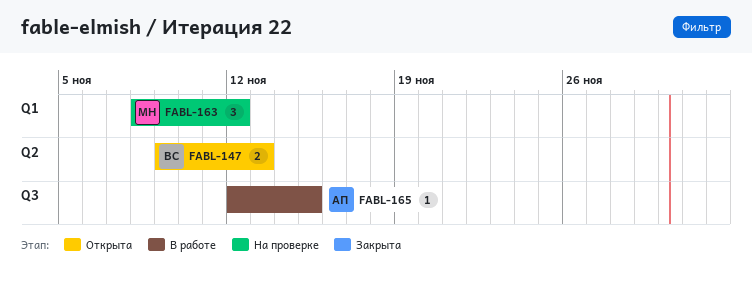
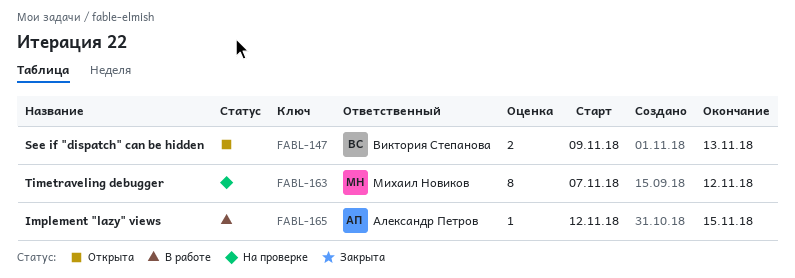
FABL-163, estimate: 3 -> 8
FABL-163, start: Nov 8 -> Nov 7

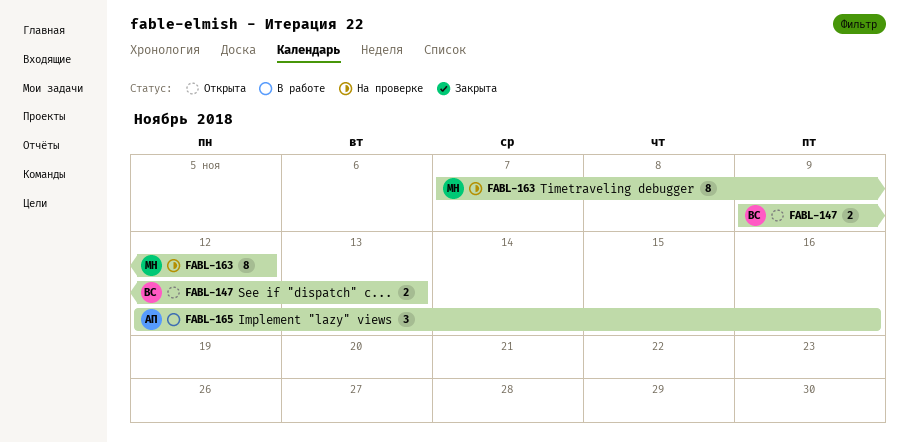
FABL-165, estimate: 1 -> 3
FABL-165, due: Nov 15 -> Nov 16

